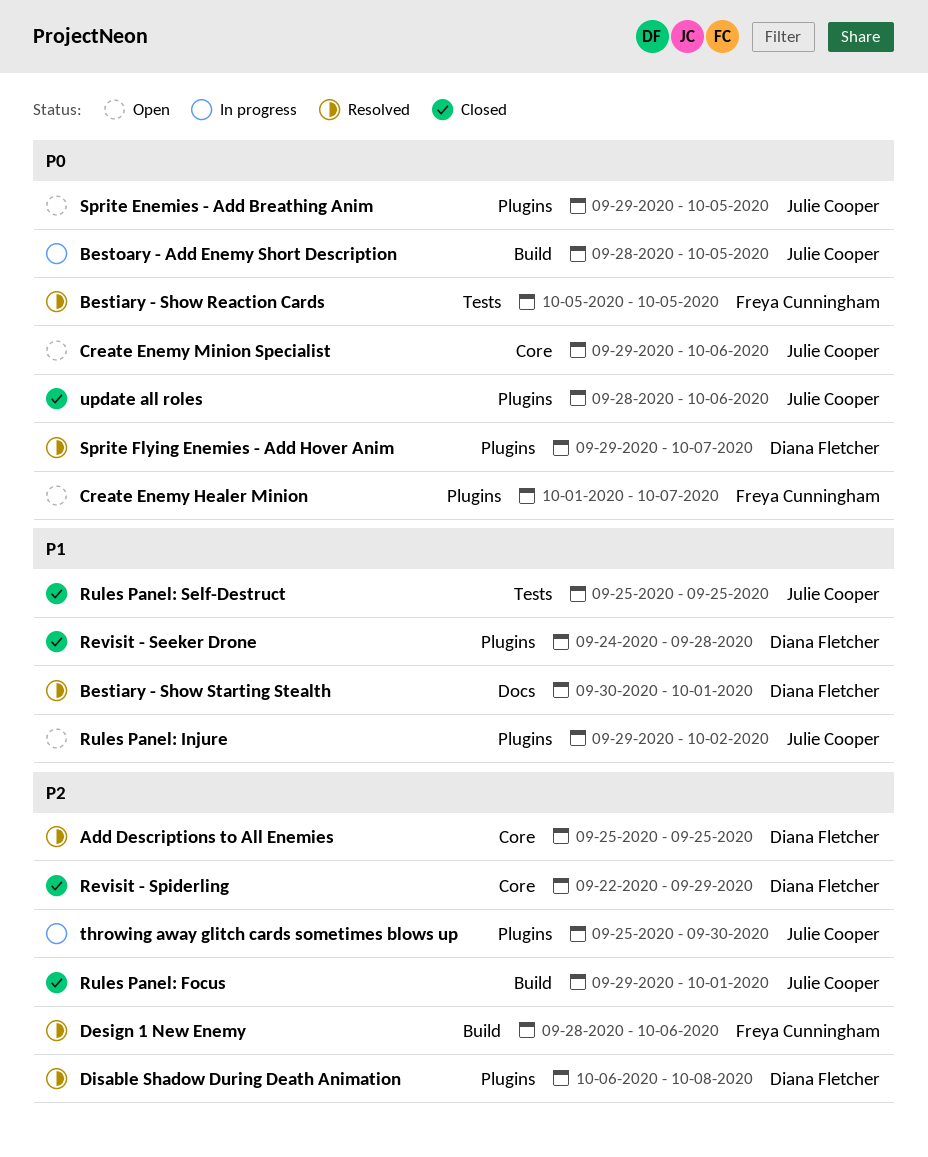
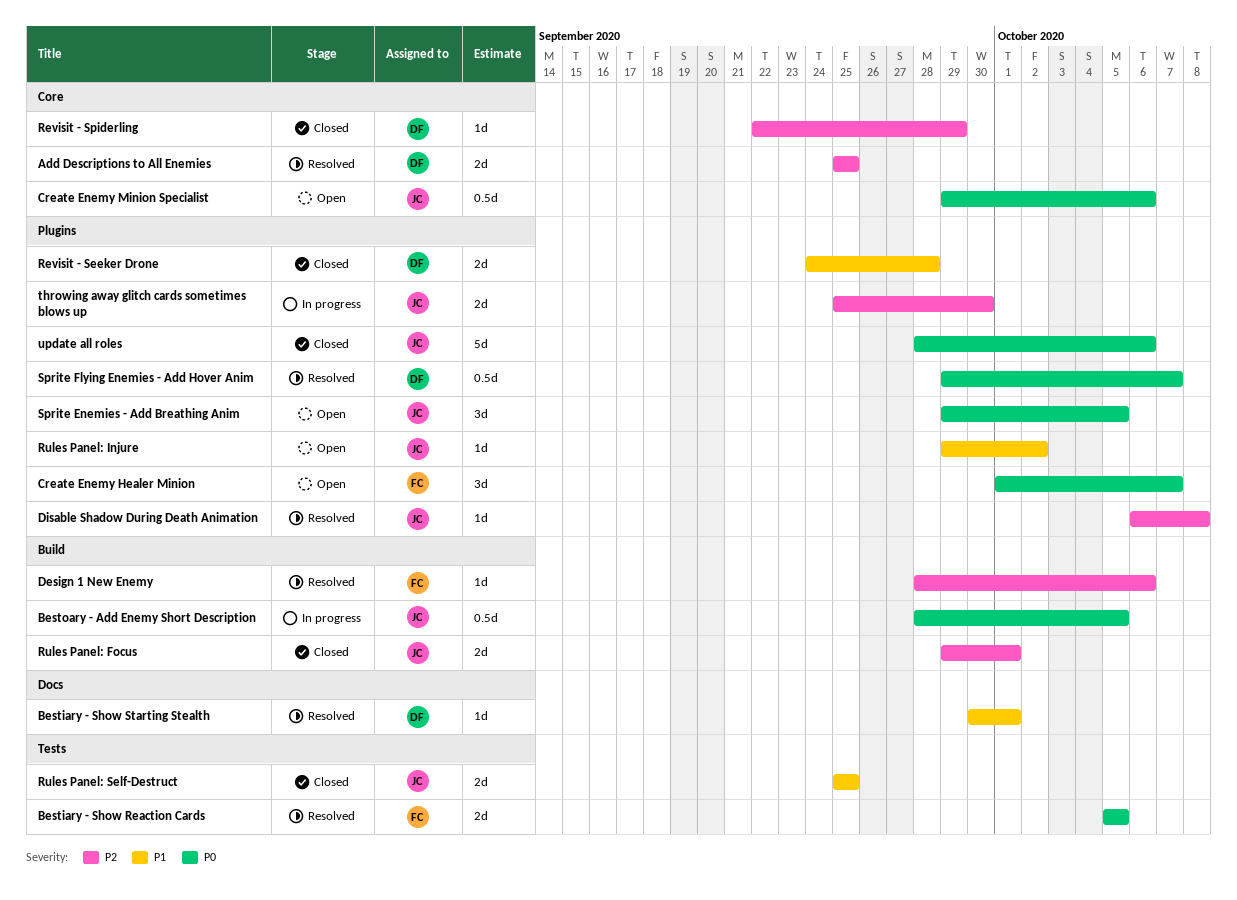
Disable Shadow During Death Animation, owner: Diana Fletcher -> Julie Cooper

